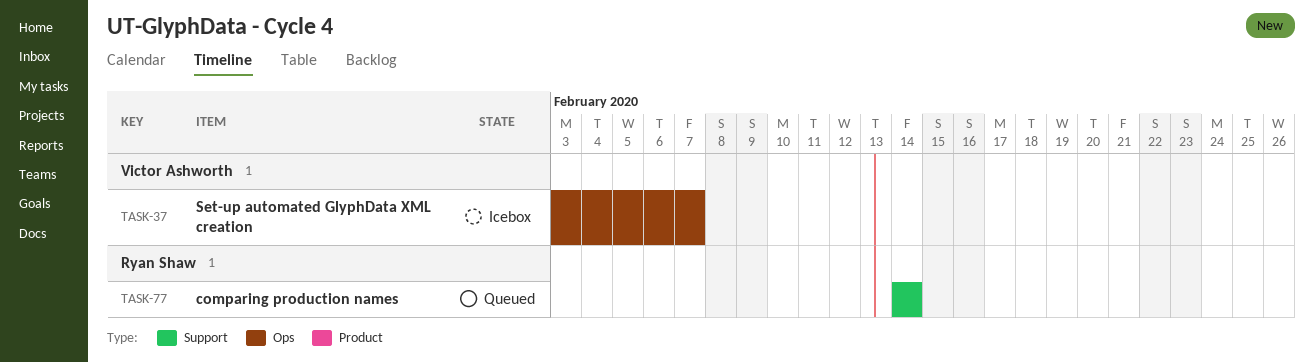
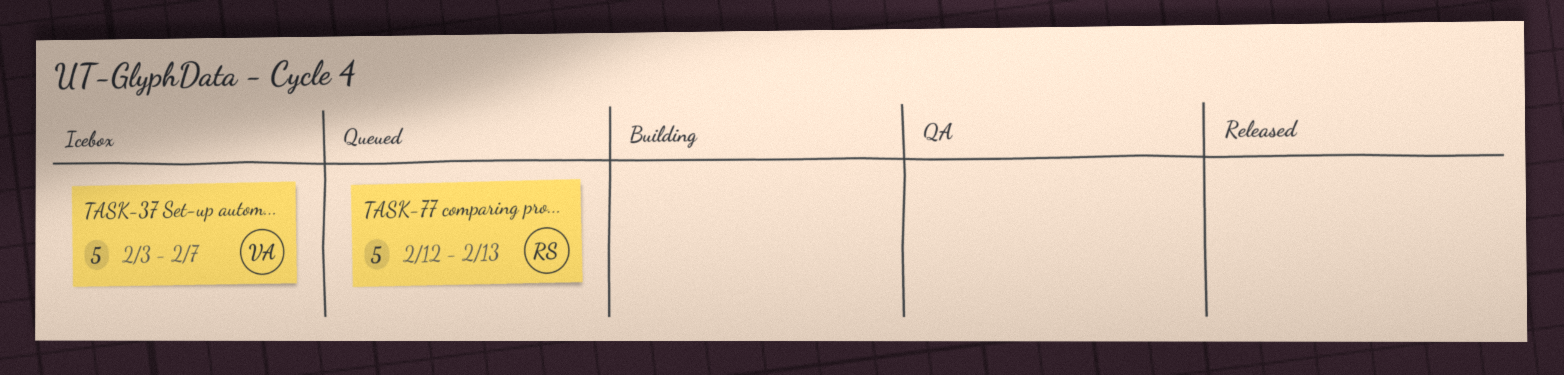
TASK-77, start: Feb 14 -> Feb 12
TASK-77, due: Feb 14 -> Feb 13

